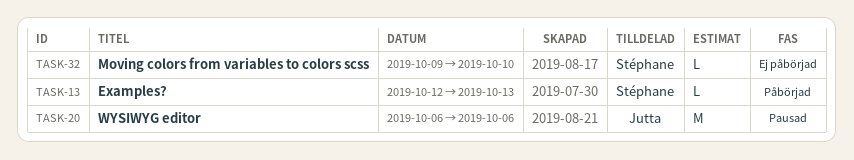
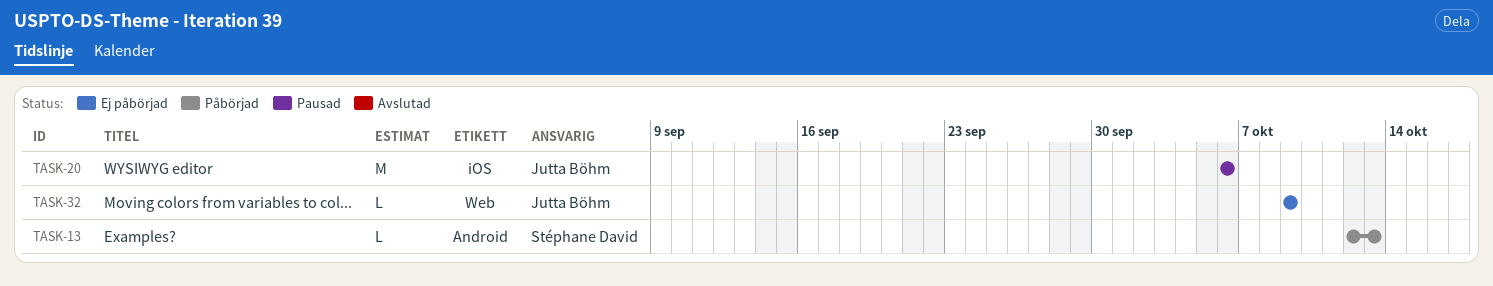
TASK-32, owner: Stéphane David -> Jutta Böhm
TASK-32, due: Oct 10 -> Oct 9

